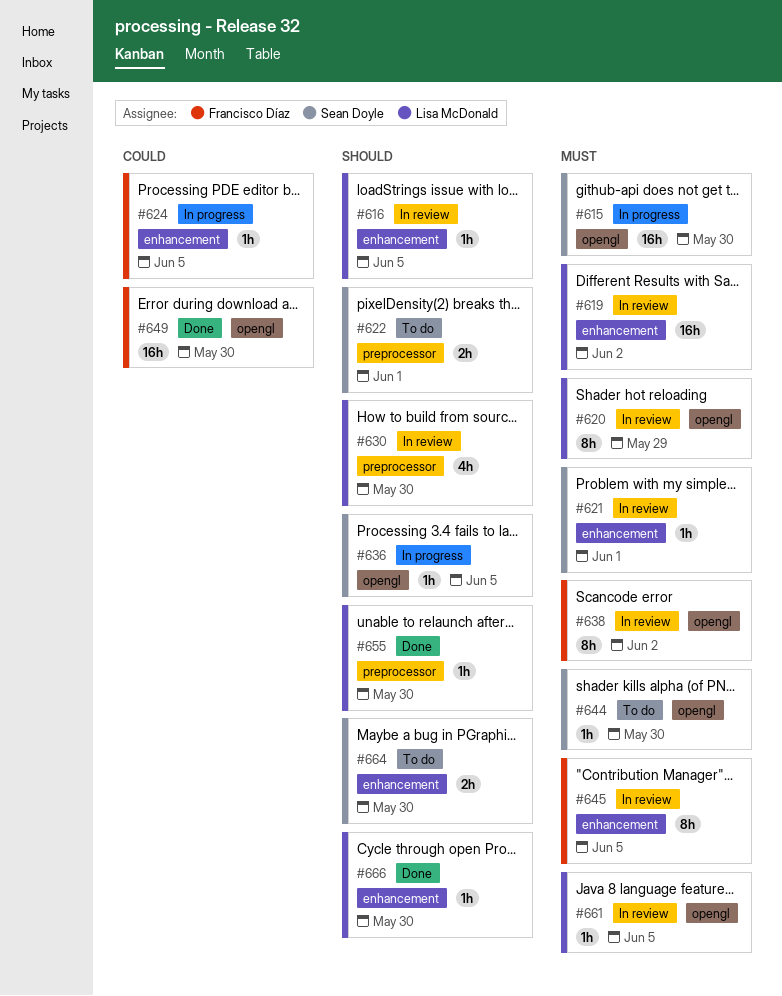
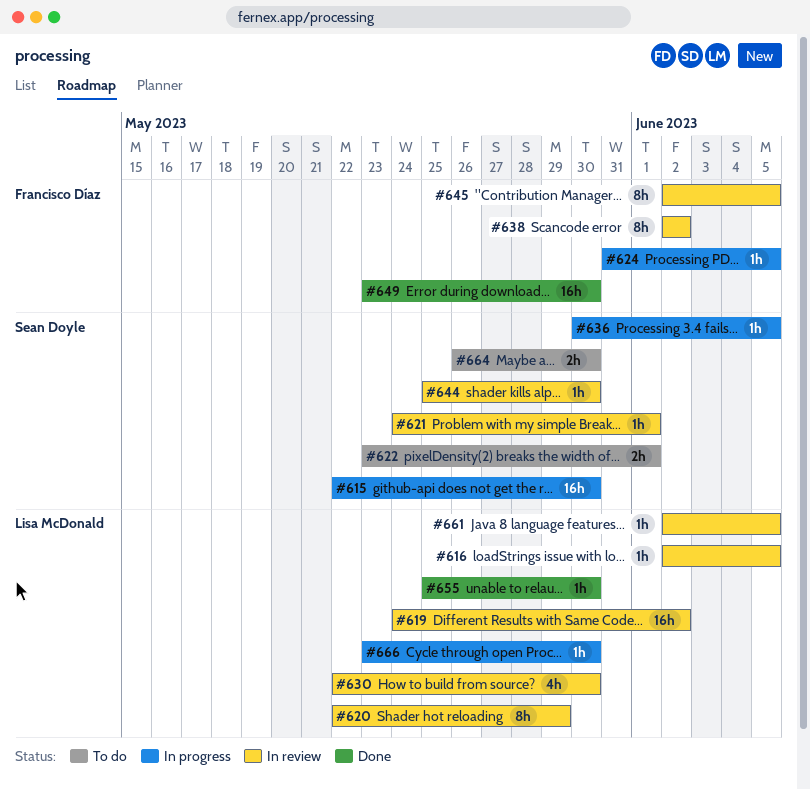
#644, status: To do -> In review
#666, status: Done -> In progress

